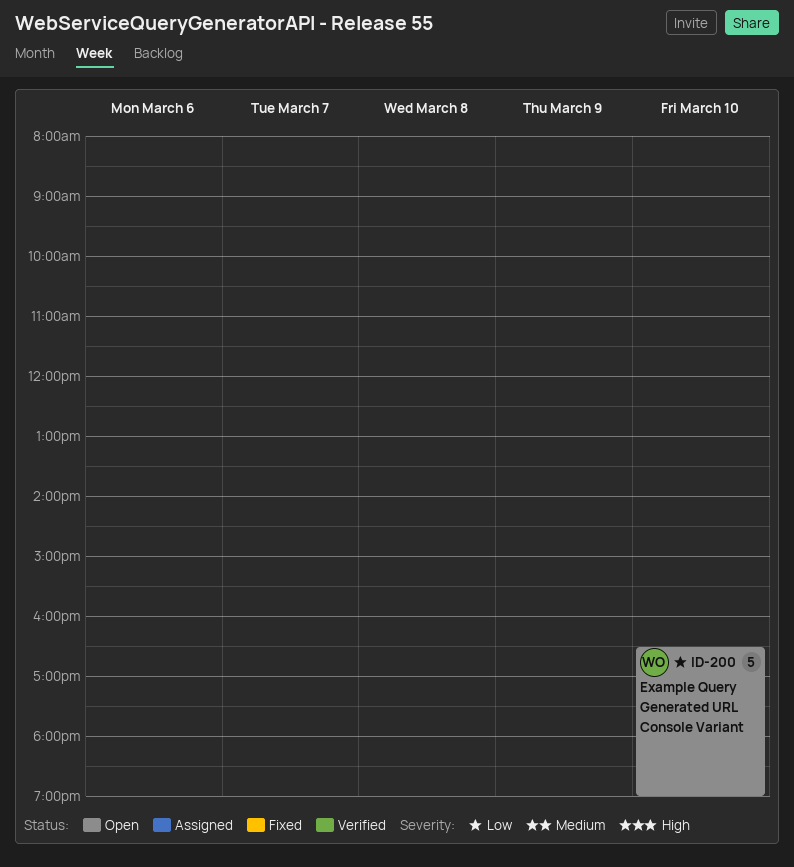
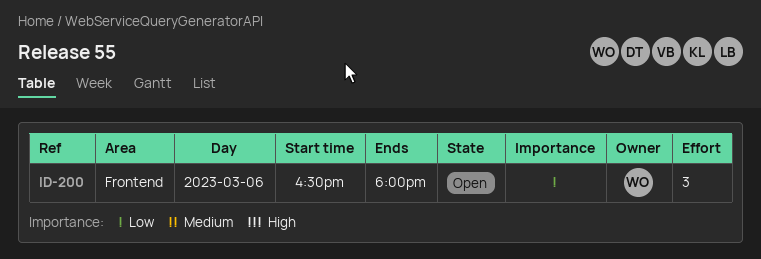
ID-200, estimate: 5 -> 3
ID-200, day: Mar 10 -> Mar 6
ID-200, ends: 19:00 -> 18:00

